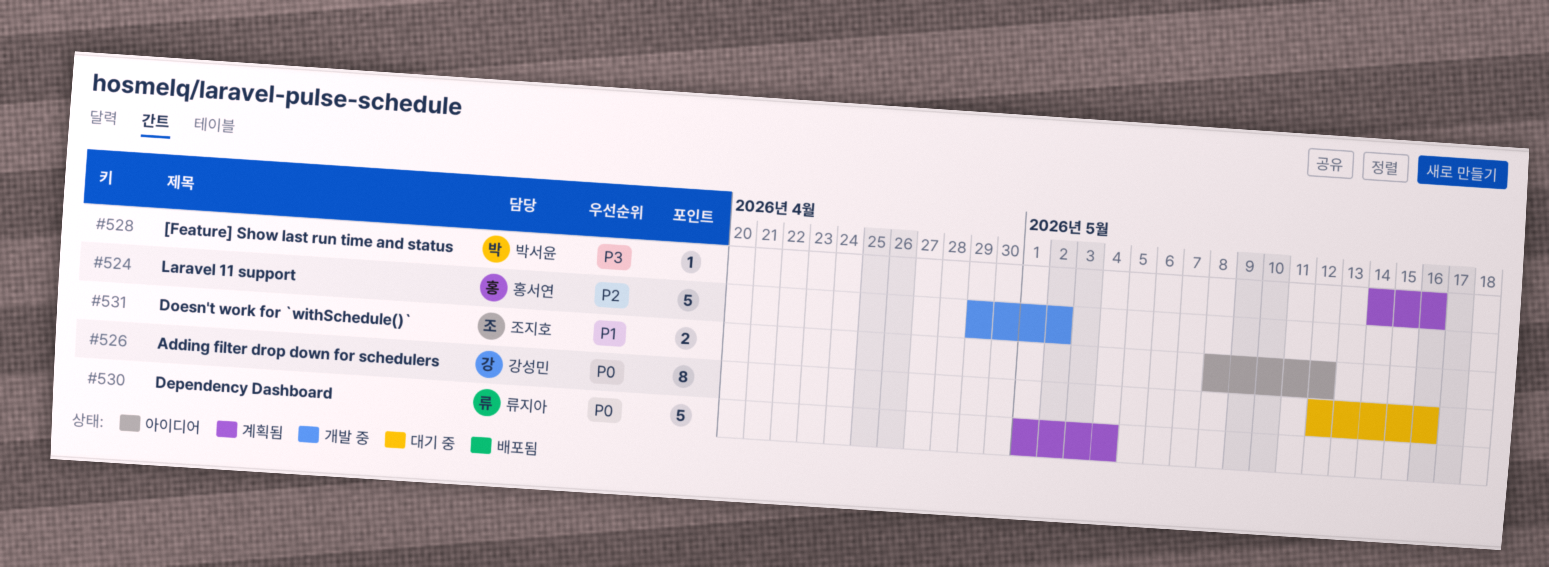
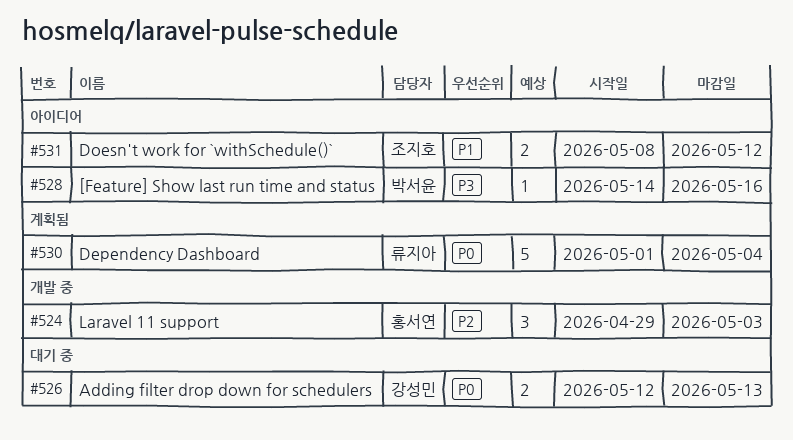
#524, estimate: 5 -> 3
#524, due: May 2 -> May 3
#526, estimate: 8 -> 2
#526, due: May 16 -> May 13
#528, status: 계획됨 -> 아이디어

